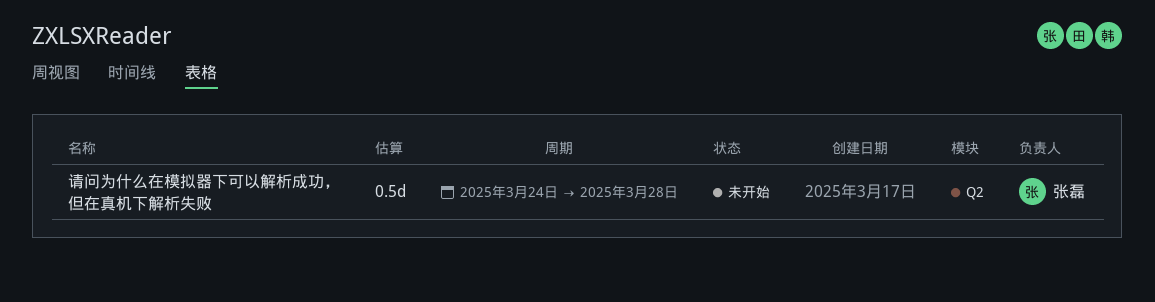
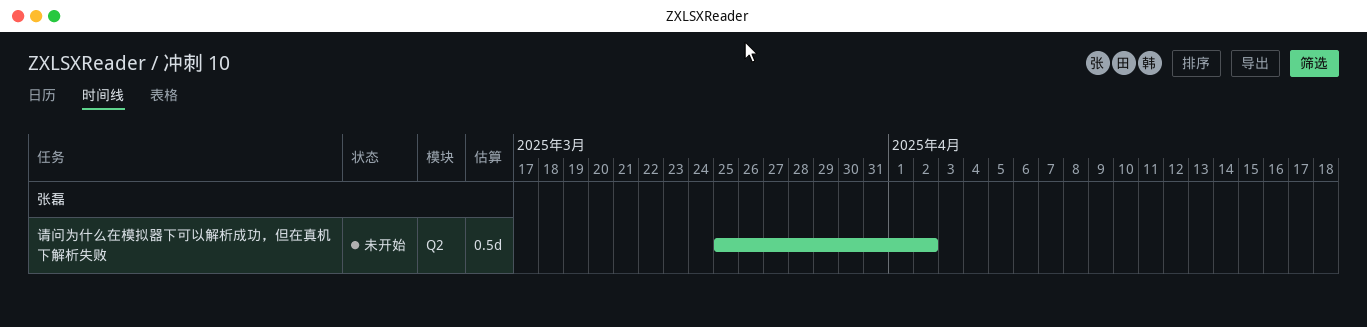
请问为什么在模拟器下可以解析成功，但在真机下解析失败, start: Mar 24 -> Mar 25
请问为什么在模拟器下可以解析成功，但在真机下解析失败, due: Mar 28 -> Apr 2

